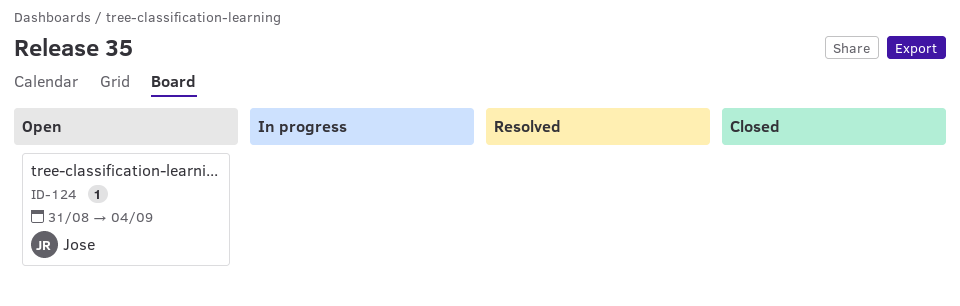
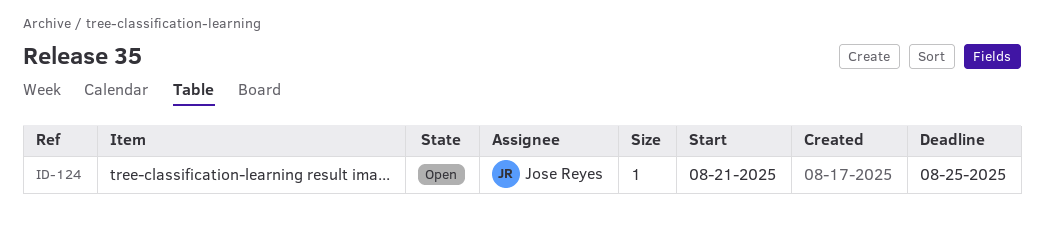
ID-124, start: Aug 31 -> Aug 21
ID-124, due: Sep 4 -> Aug 25

